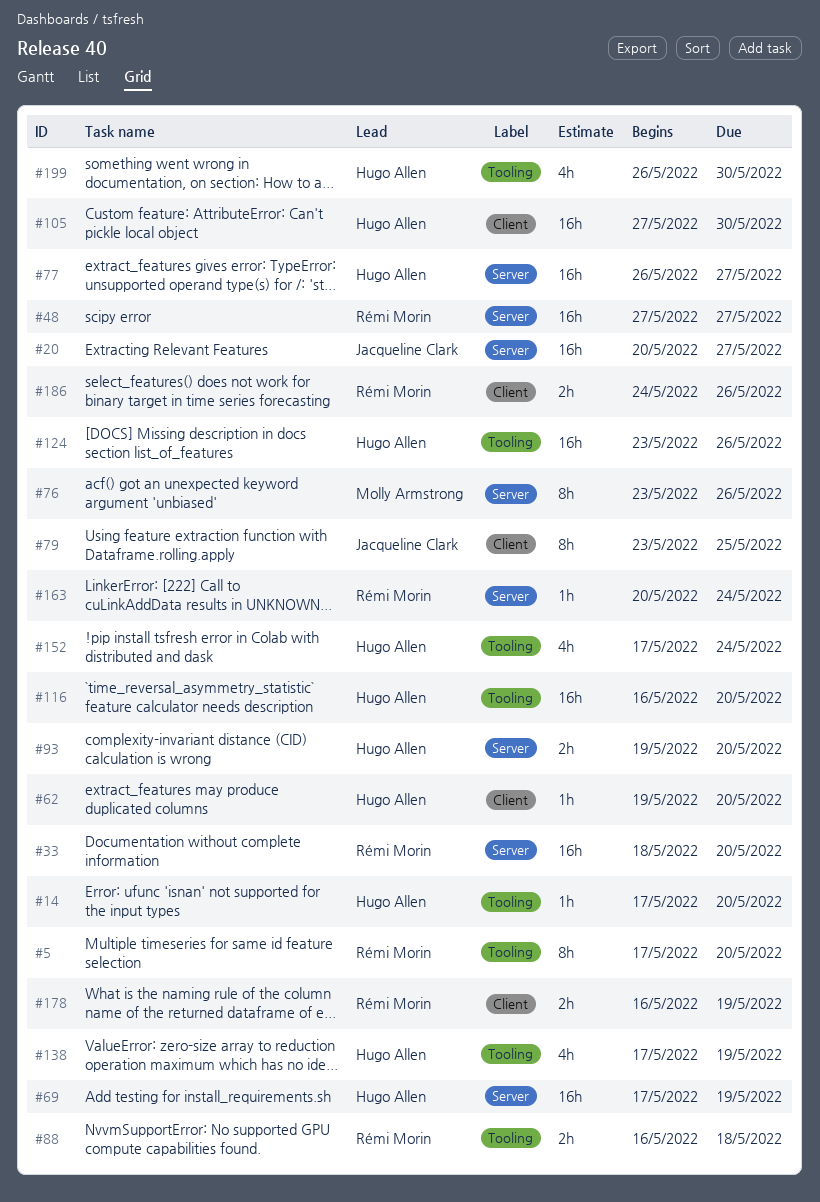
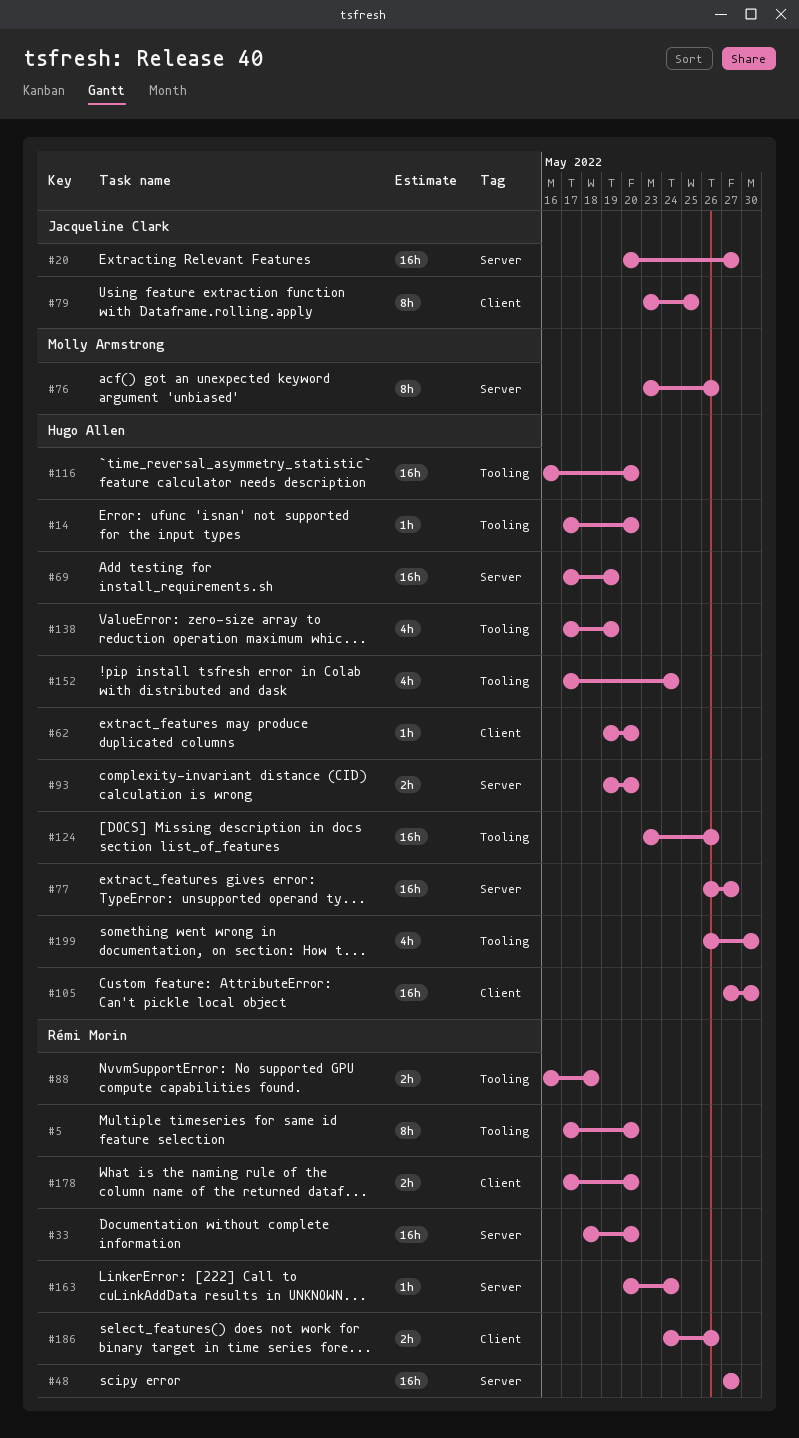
#178, start: May 16 -> May 17
#178, due: May 19 -> May 20

